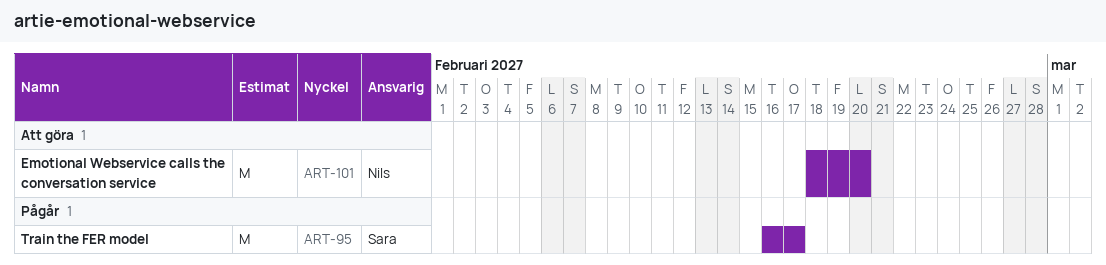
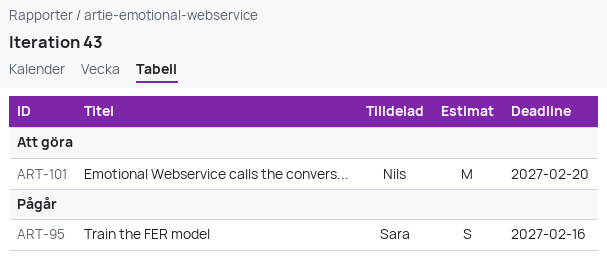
ART-95, estimate: M -> S
ART-95, due: Feb 17 -> Feb 16

